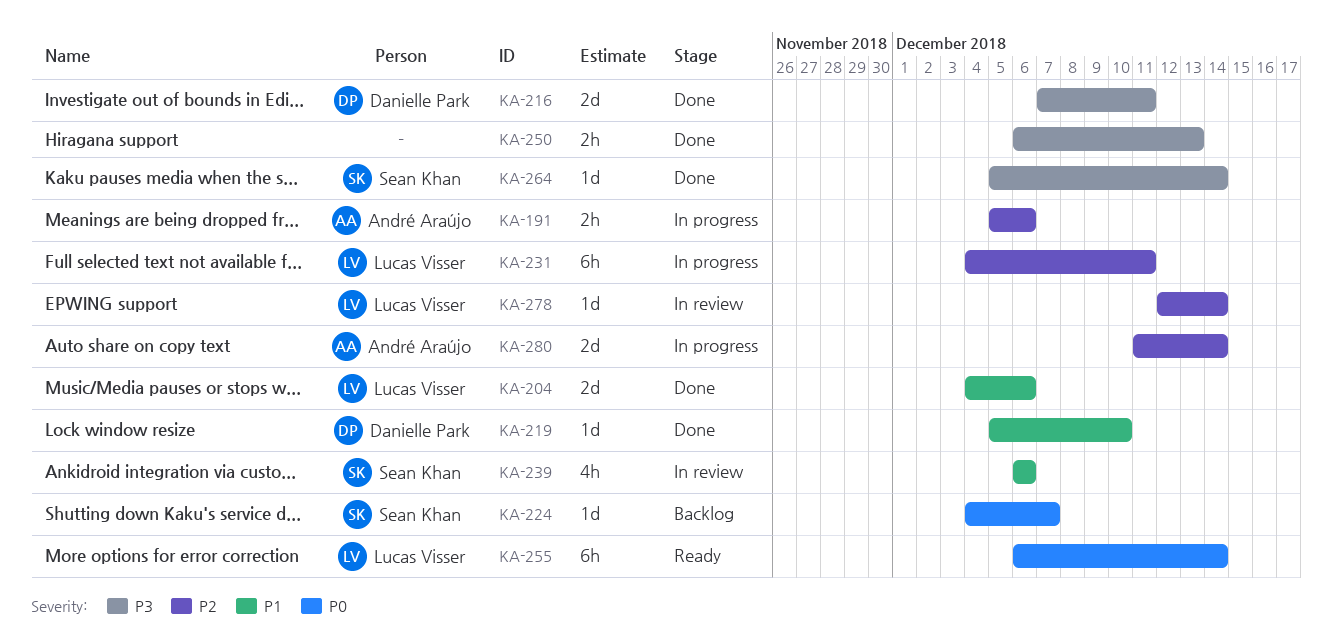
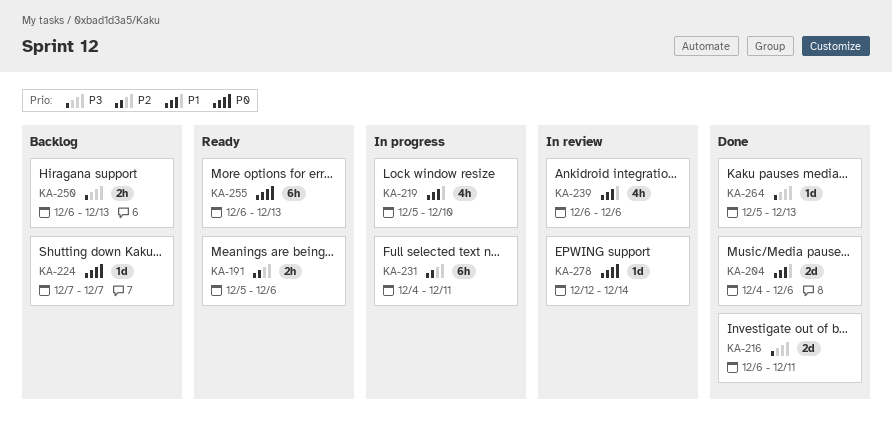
KA-191, status: In progress -> Ready
KA-216, start: Dec 7 -> Dec 6
KA-219, status: Done -> In progress
KA-219, estimate: 1d -> 4h
KA-224, start: Dec 4 -> Dec 7
KA-250, status: Done -> Backlog
KA-255, due: Dec 14 -> Dec 13
KA-264, due: Dec 14 -> Dec 13
KA-278, priority: P2 -> P0
KA-280: present -> none

